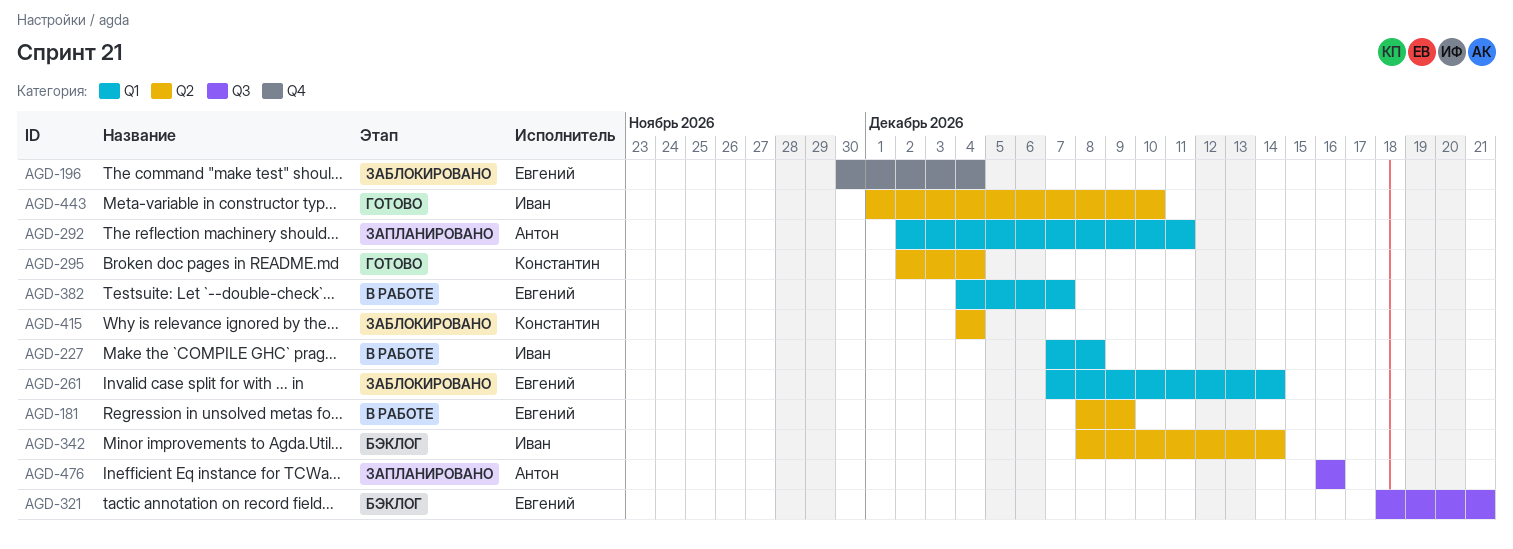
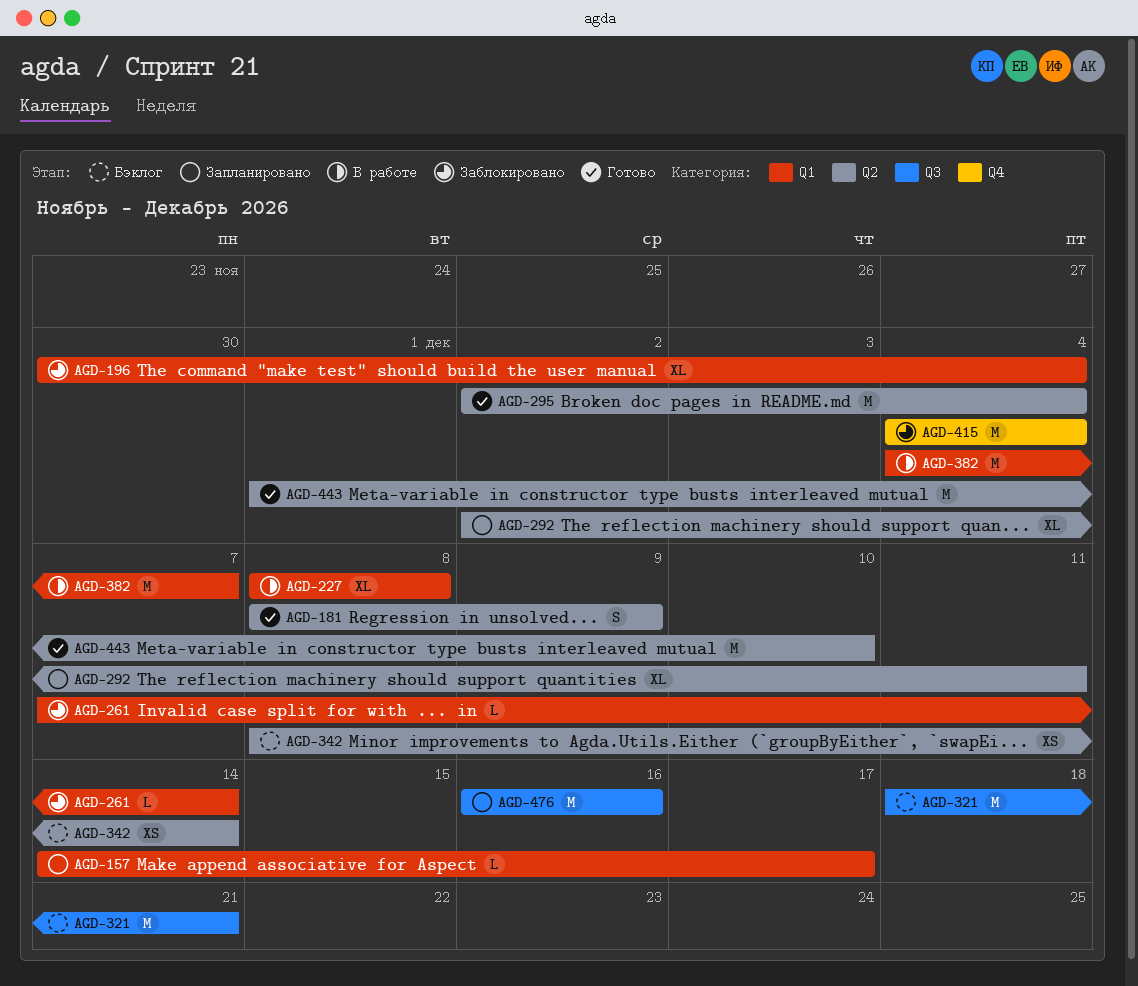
AGD-157: none -> present
AGD-181, status: В работе -> Готово
AGD-196, label: Q4 -> Q1
AGD-227, start: Dec 7 -> Dec 8
AGD-292, label: Q1 -> Q2
AGD-415, label: Q2 -> Q4

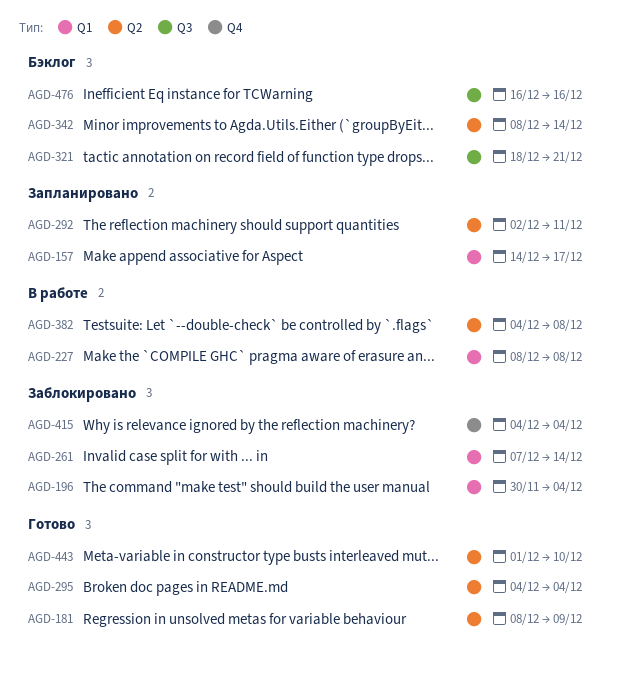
AGD-295, start: Dec 2 -> Dec 4
AGD-382, label: Q1 -> Q2
AGD-382, due: Dec 7 -> Dec 8
AGD-476, status: Запланировано -> Бэклог

